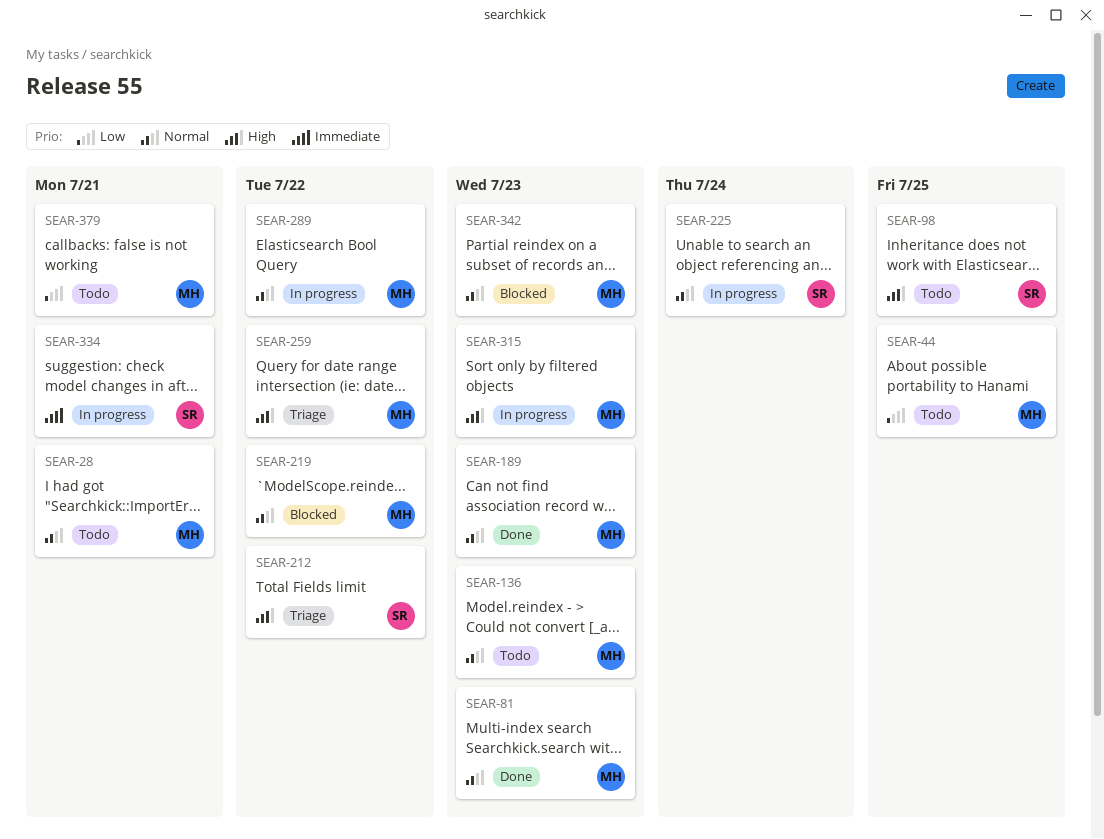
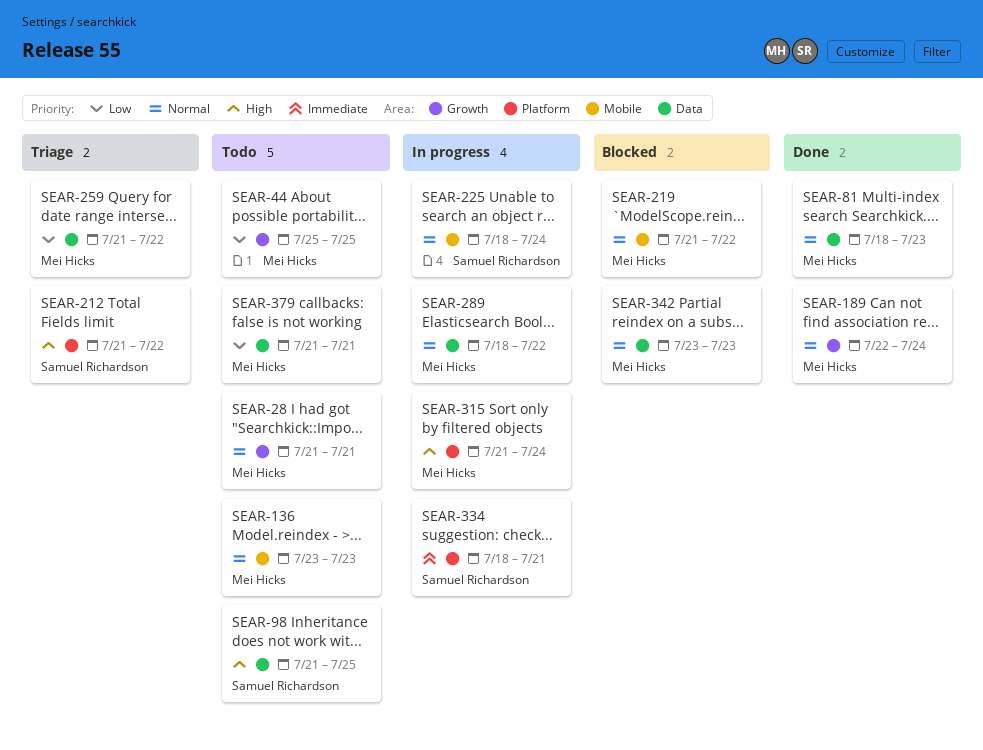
SEAR-189, due: Jul 23 -> Jul 24
SEAR-259, priority: High -> Low
SEAR-315, due: Jul 23 -> Jul 24

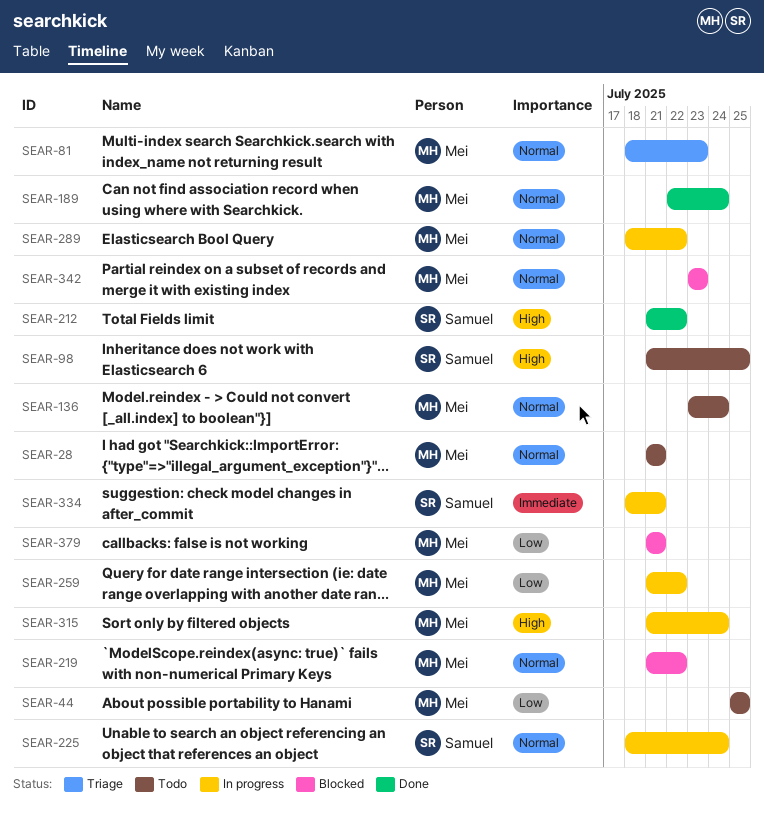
SEAR-81, status: Done -> Triage
SEAR-136, due: Jul 23 -> Jul 24
SEAR-212, status: Triage -> Done
SEAR-259, status: Triage -> In progress
SEAR-379, status: Todo -> Blocked

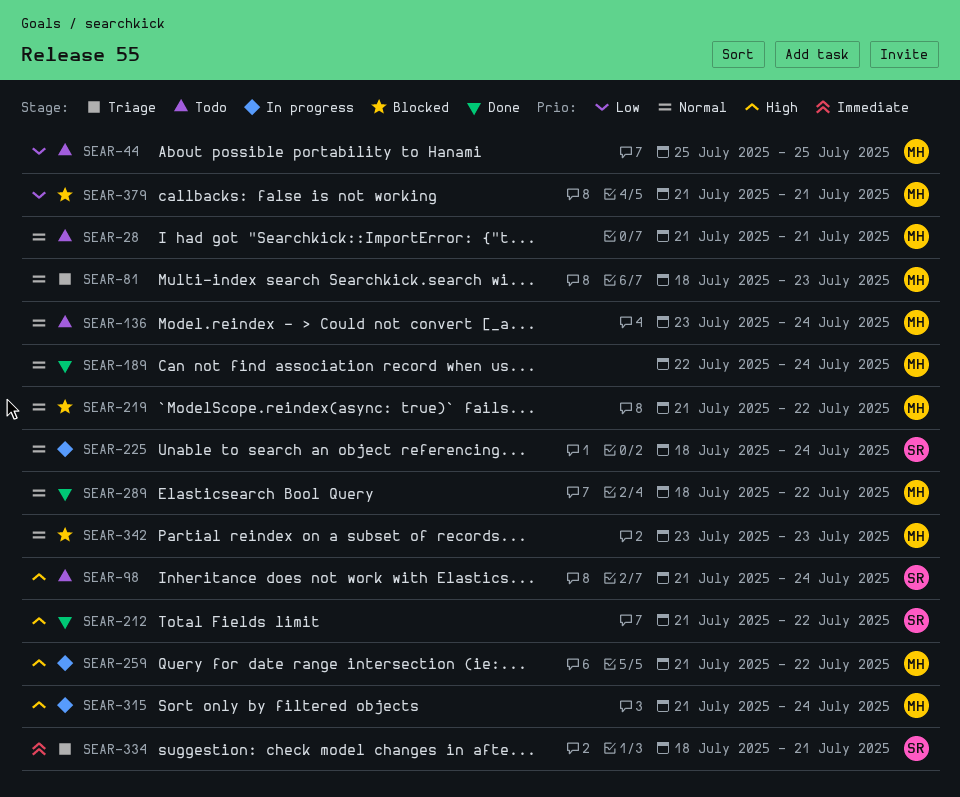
SEAR-98, due: Jul 25 -> Jul 24
SEAR-259, priority: Low -> High
SEAR-289, status: In progress -> Done
SEAR-334, status: In progress -> Triage

